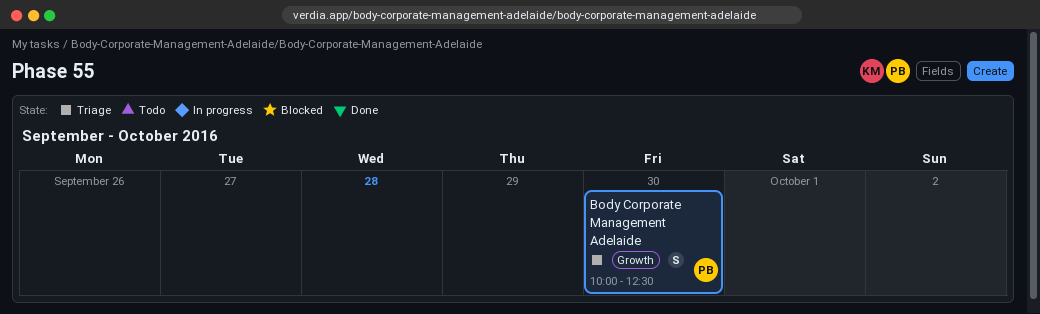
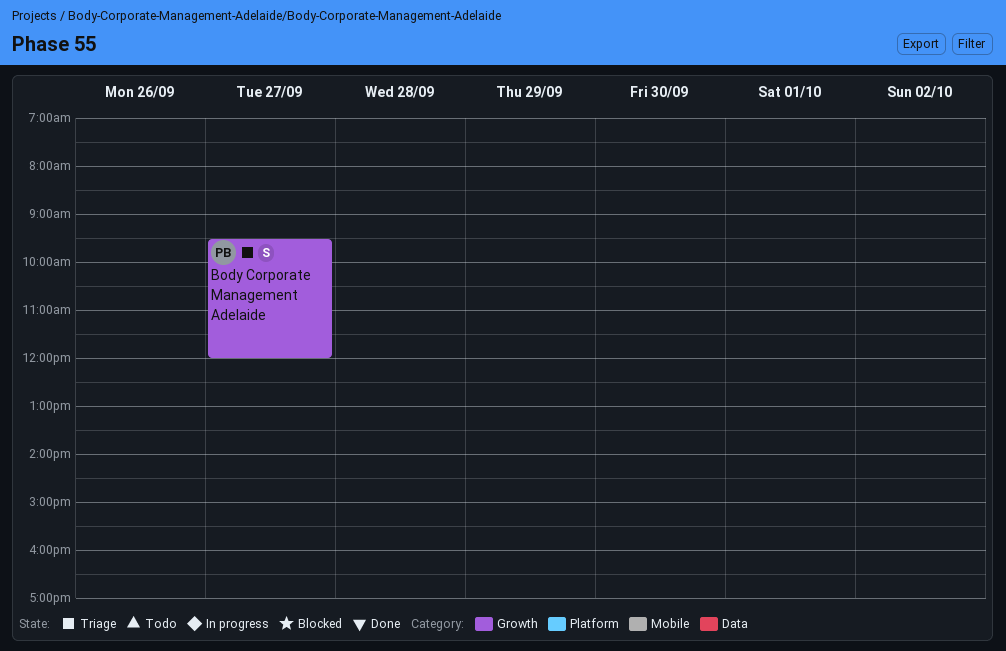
Body Corporate Management Adelaide, day: Sep 30 -> Sep 27
Body Corporate Management Adelaide, begins: 10:00 -> 09:30
Body Corporate Management Adelaide, ends: 12:30 -> 12:00

